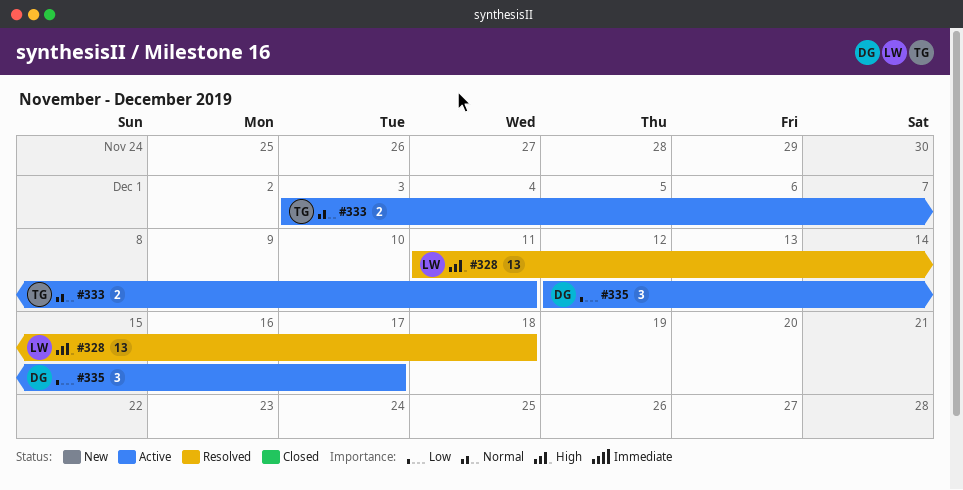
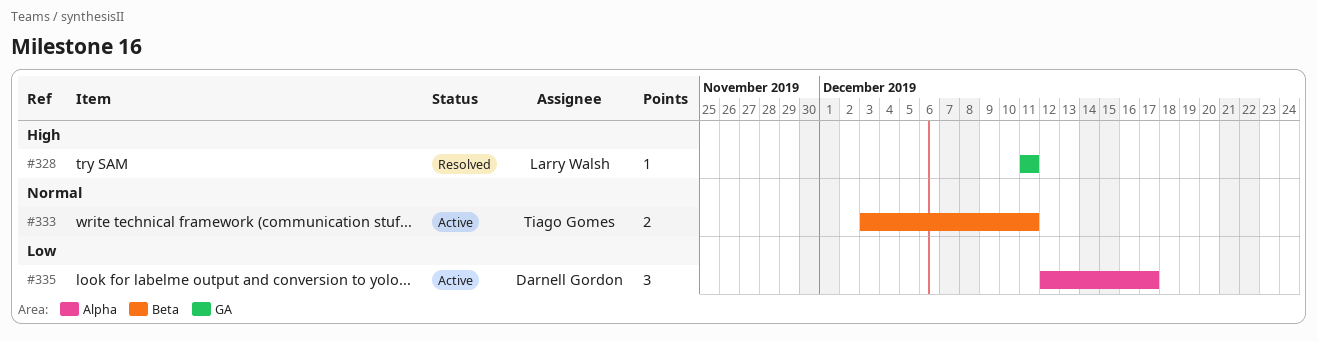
#328, estimate: 13 -> 1
#328, due: Dec 18 -> Dec 11

